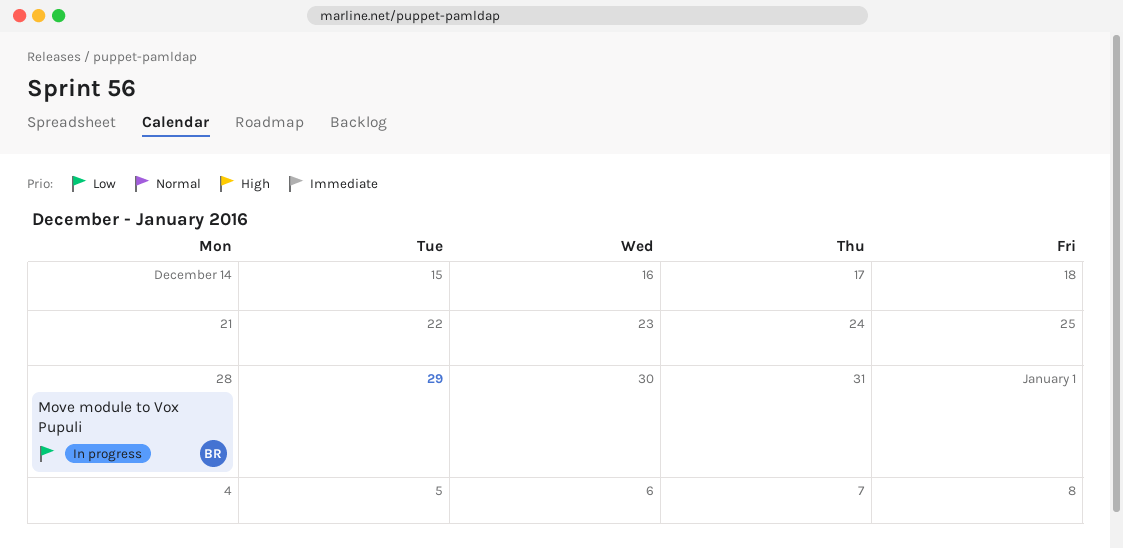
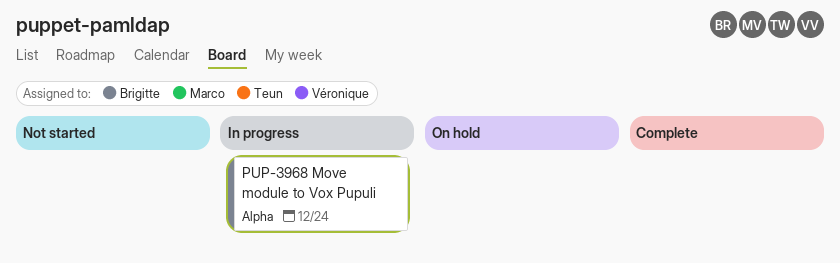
Move module to Vox Pupuli, due: Dec 28 -> Dec 24

